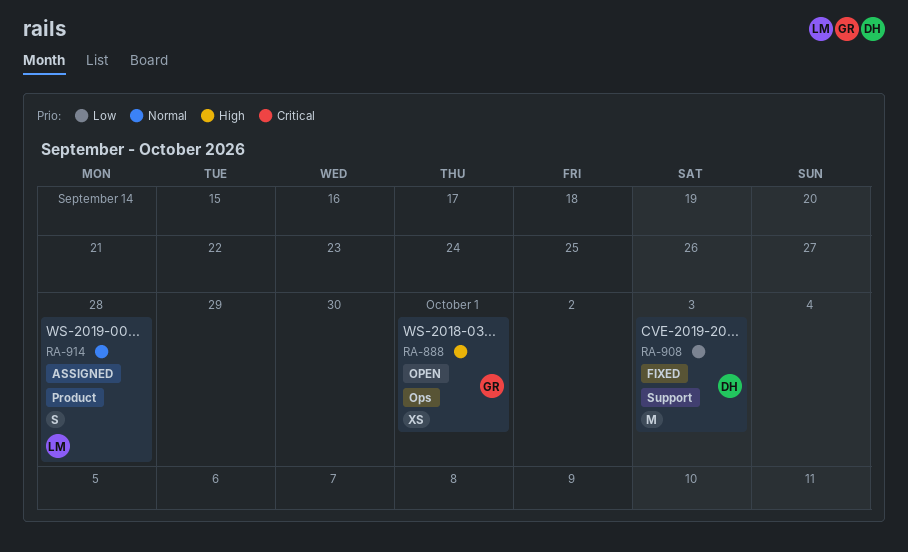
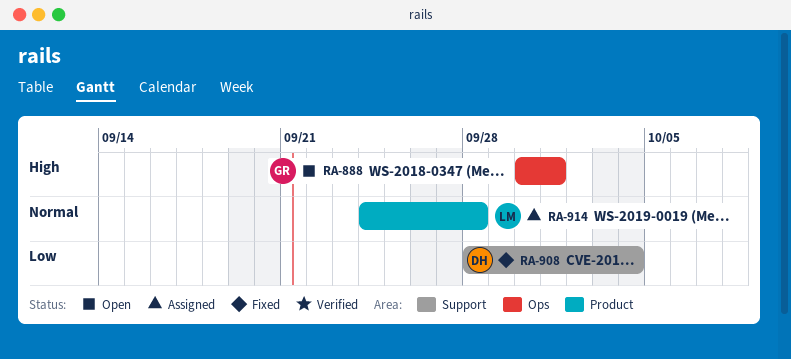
RA-908, due: Oct 3 -> Oct 4

